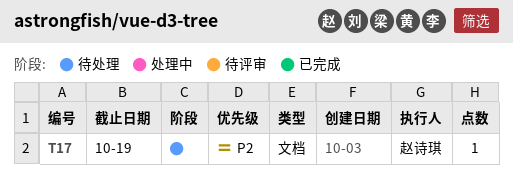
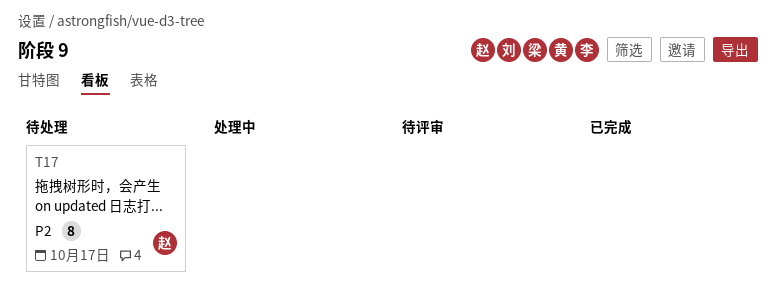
T17, estimate: 1 -> 8
T17, due: Oct 19 -> Oct 17

